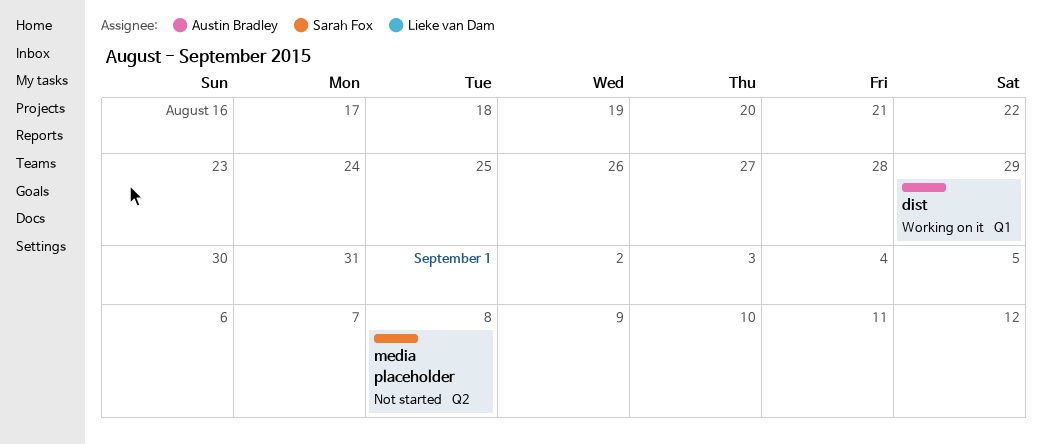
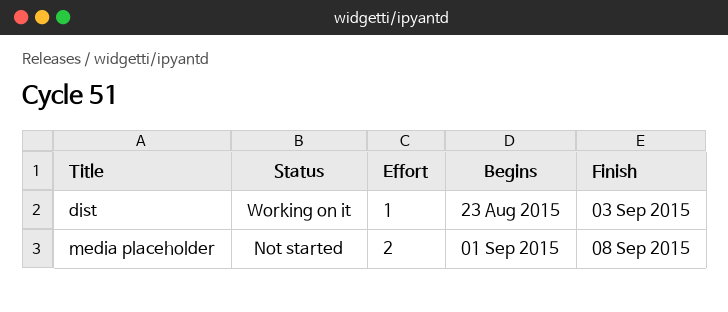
dist, due: Aug 29 -> Sep 3

